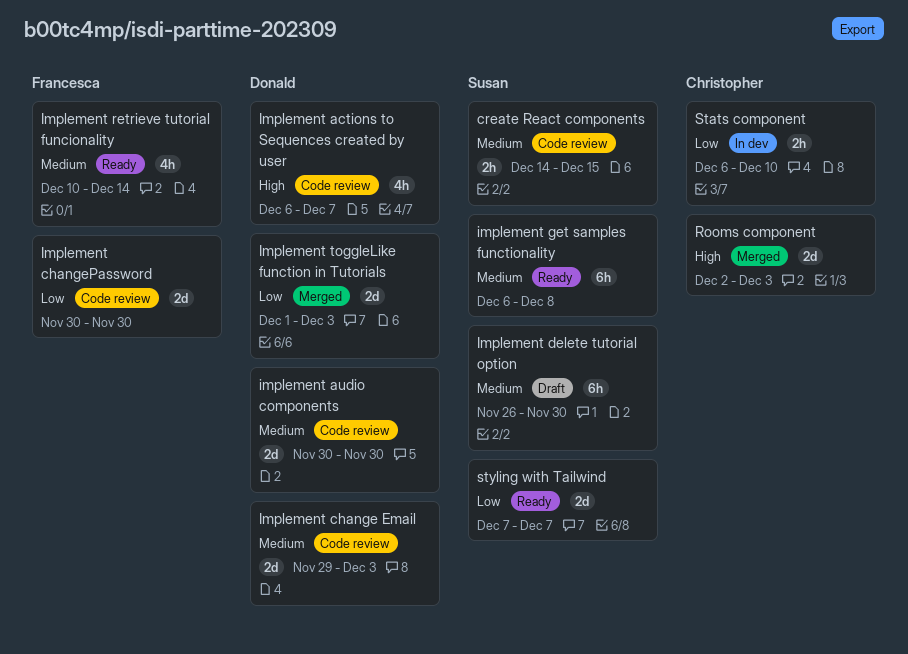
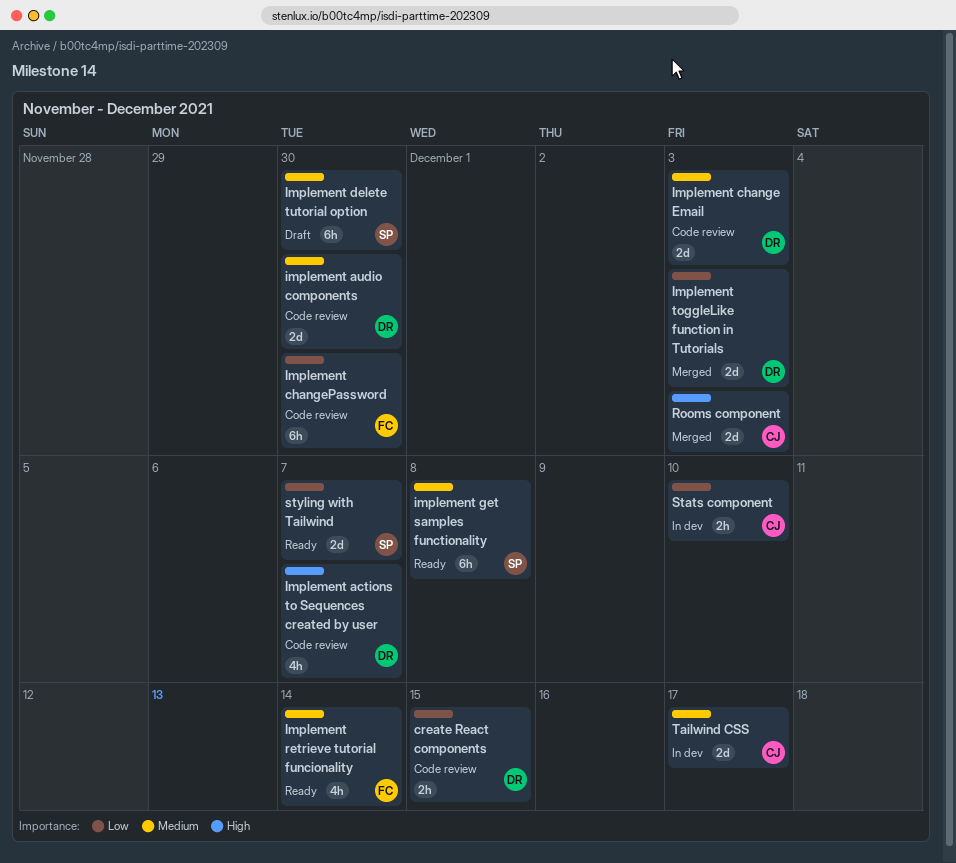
create React components, owner: Susan -> Donald
create React components, priority: Medium -> Low
Implement changePassword, estimate: 2d -> 6h
Tailwind CSS: none -> present

